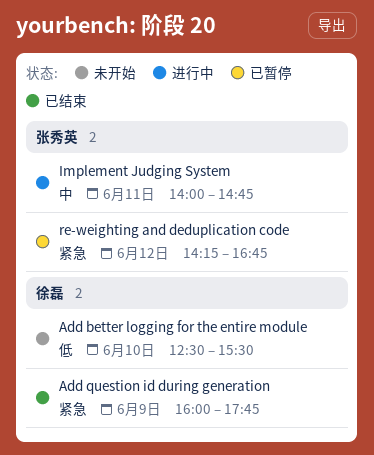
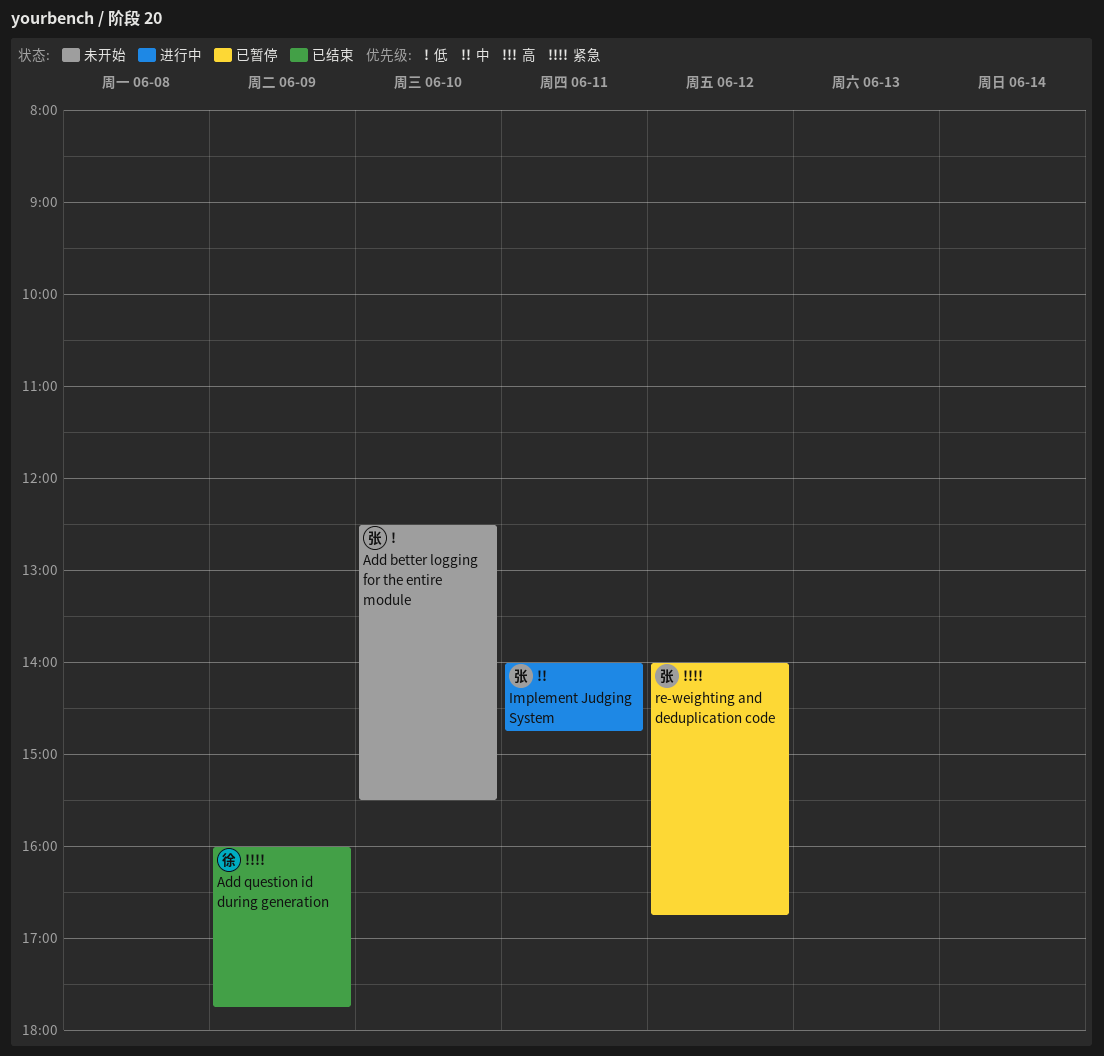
Add better logging for the entire module, owner: 徐磊 -> 张秀英
re-weighting and deduplication code, begins: 14:15 -> 14:00

